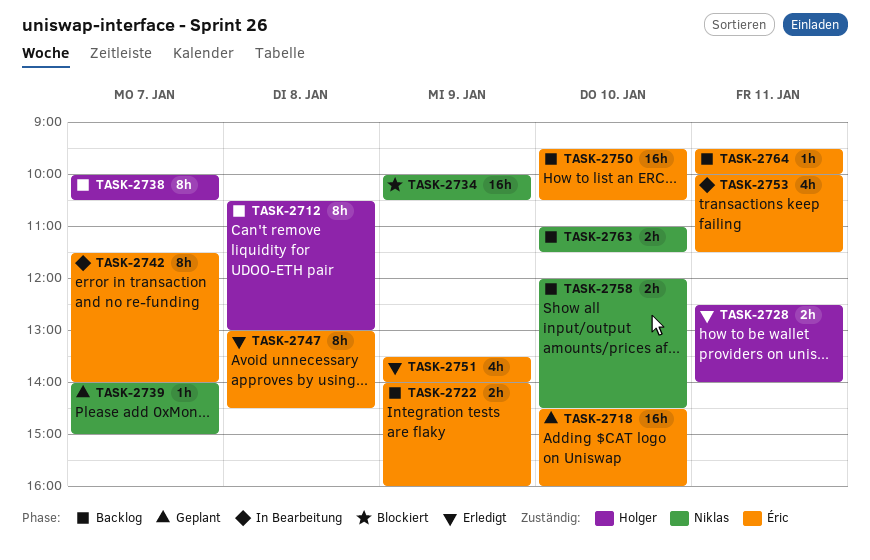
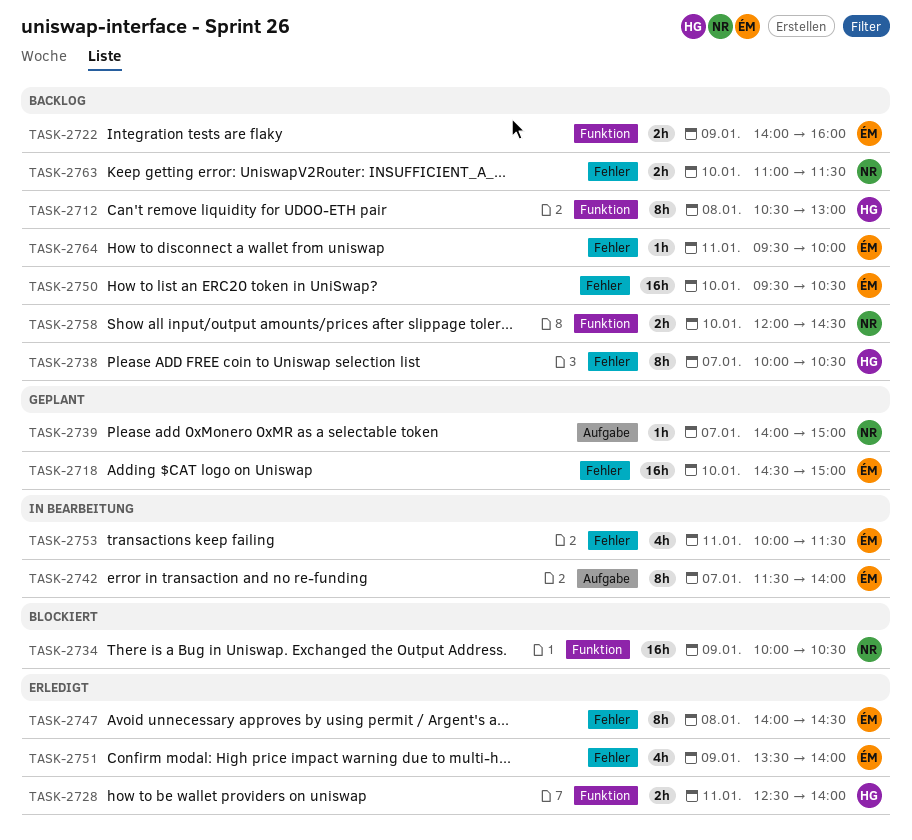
TASK-2718, ends: 16:00 -> 15:00
TASK-2747, begins: 13:00 -> 14:00

